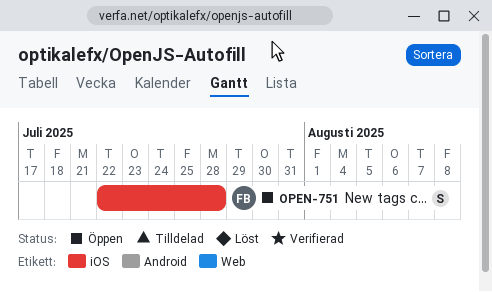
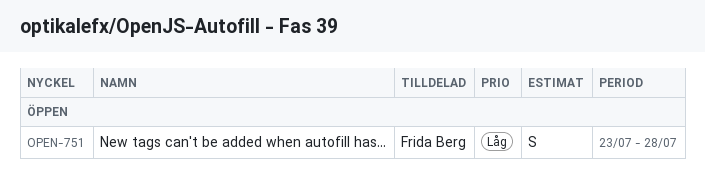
OPEN-751, start: Jul 22 -> Jul 23

